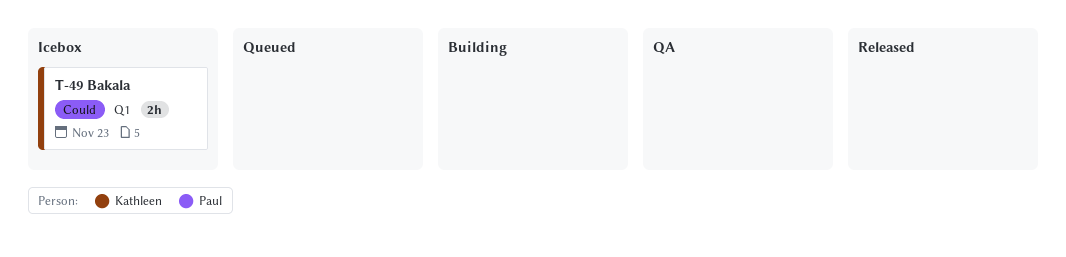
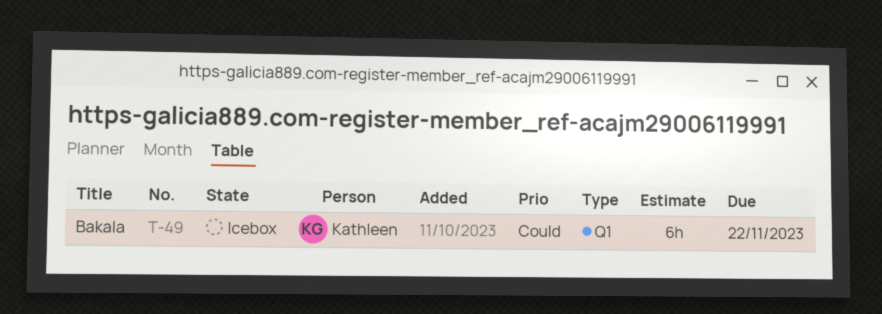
T-49, estimate: 2h -> 6h
T-49, due: Nov 23 -> Nov 22

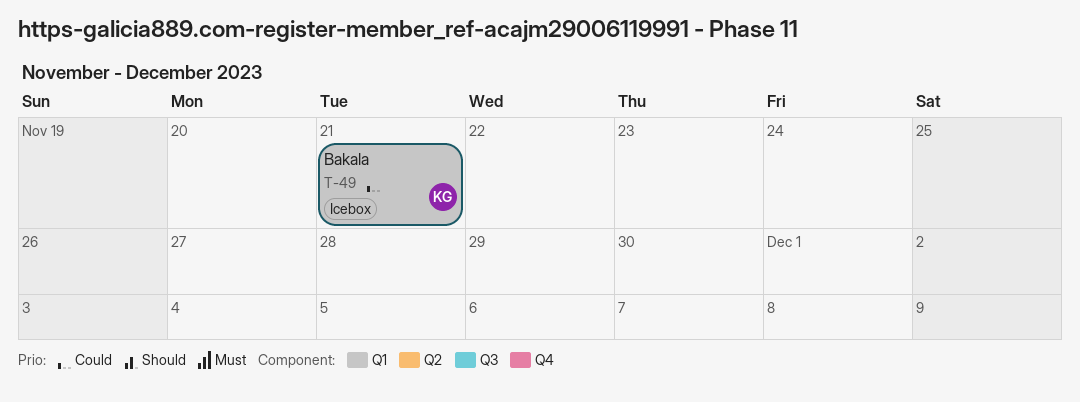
T-49, due: Nov 22 -> Nov 21

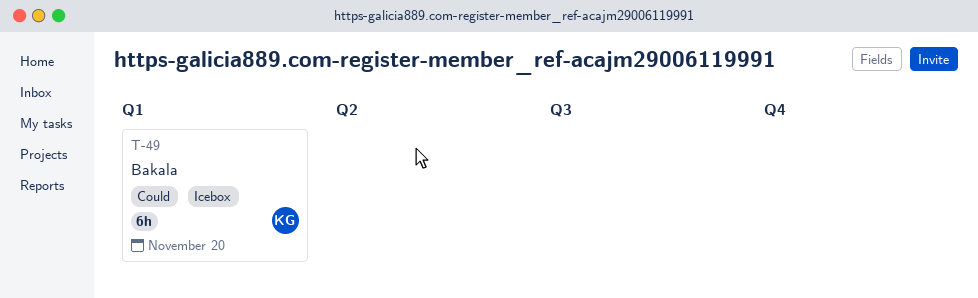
T-49, due: Nov 21 -> Nov 20

